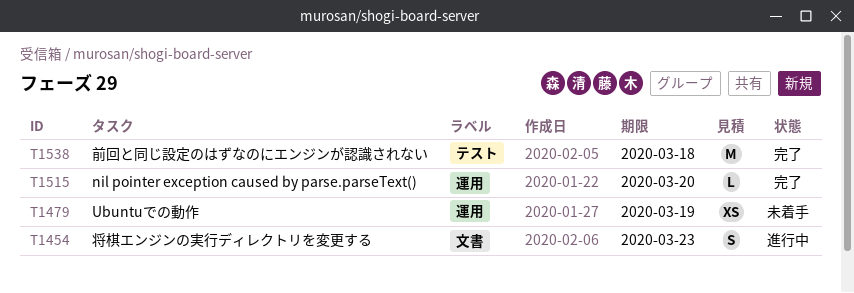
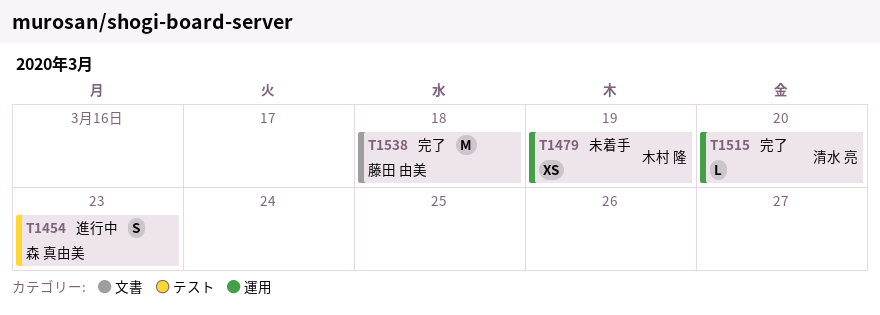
T1454, label: 文書 -> テスト
T1538, label: テスト -> 文書

